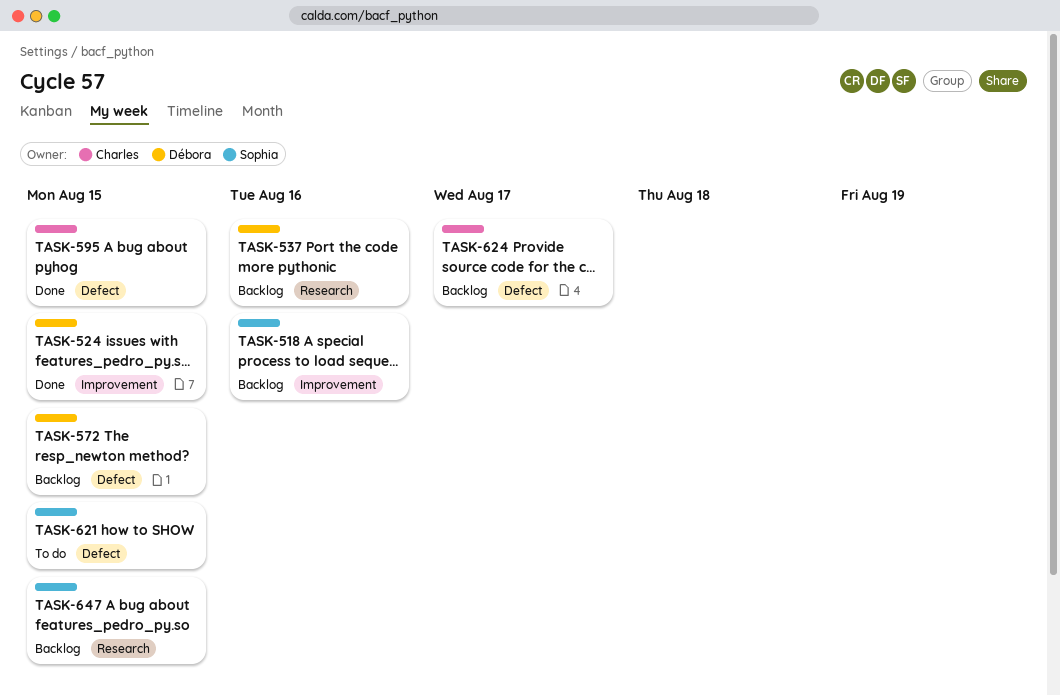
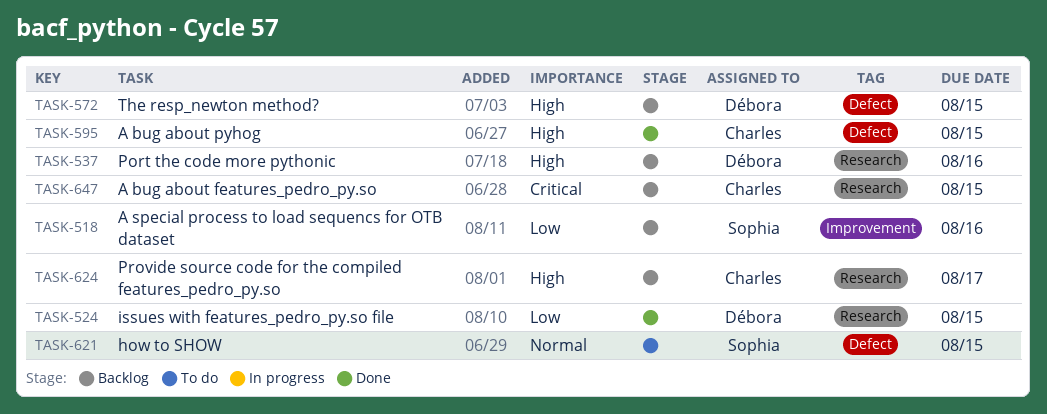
TASK-524, label: Improvement -> Research
TASK-624, label: Defect -> Research
TASK-647, owner: Sophia -> Charles

